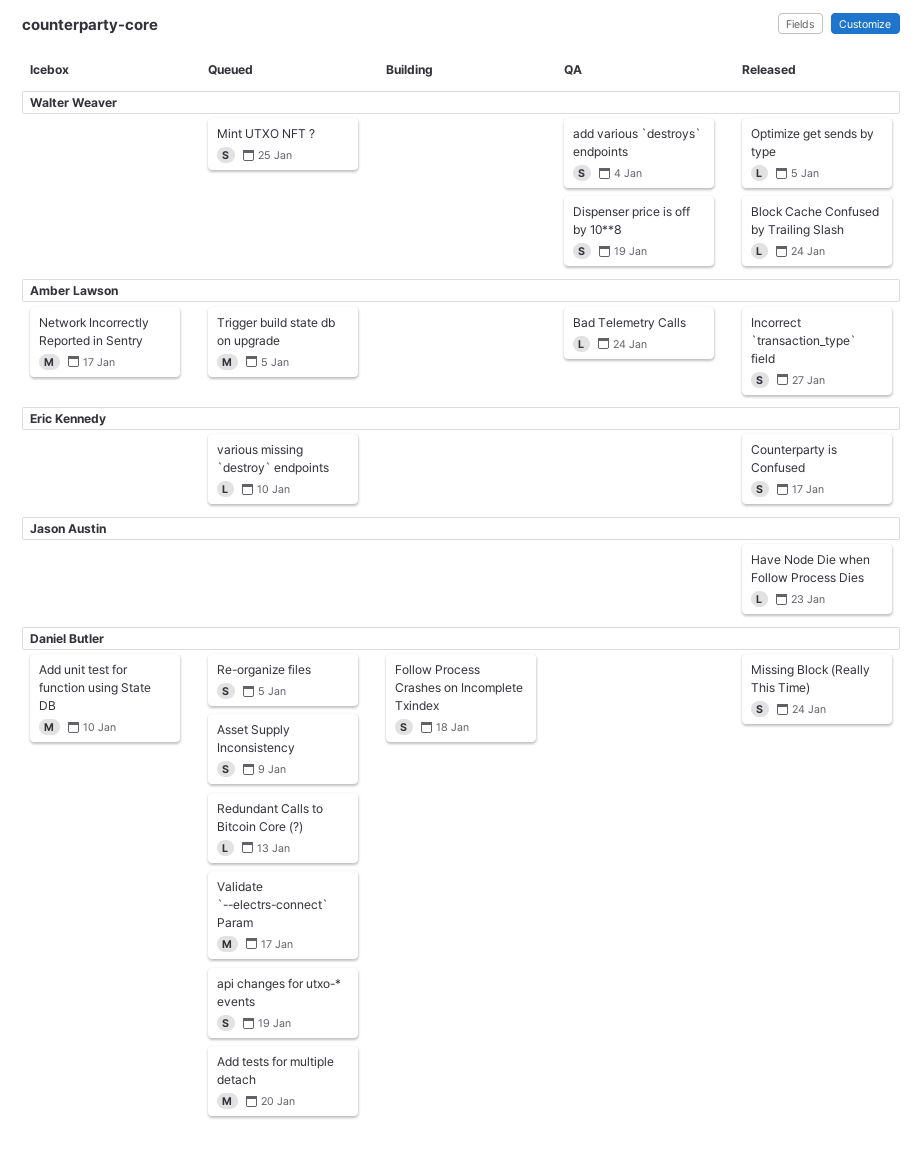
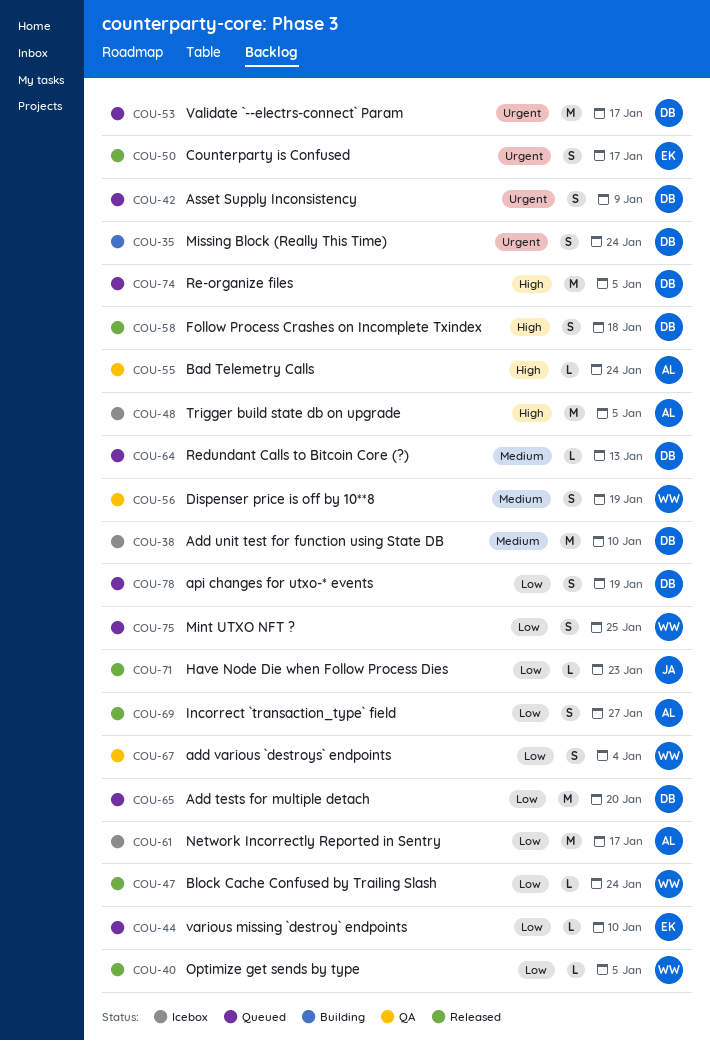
Follow Process Crashes on Incomplete Txindex, status: Building -> Released
Missing Block (Really This Time), status: Released -> Building
Re-organize files, estimate: S -> M
Trigger build state db on upgrade, status: Queued -> Icebox

